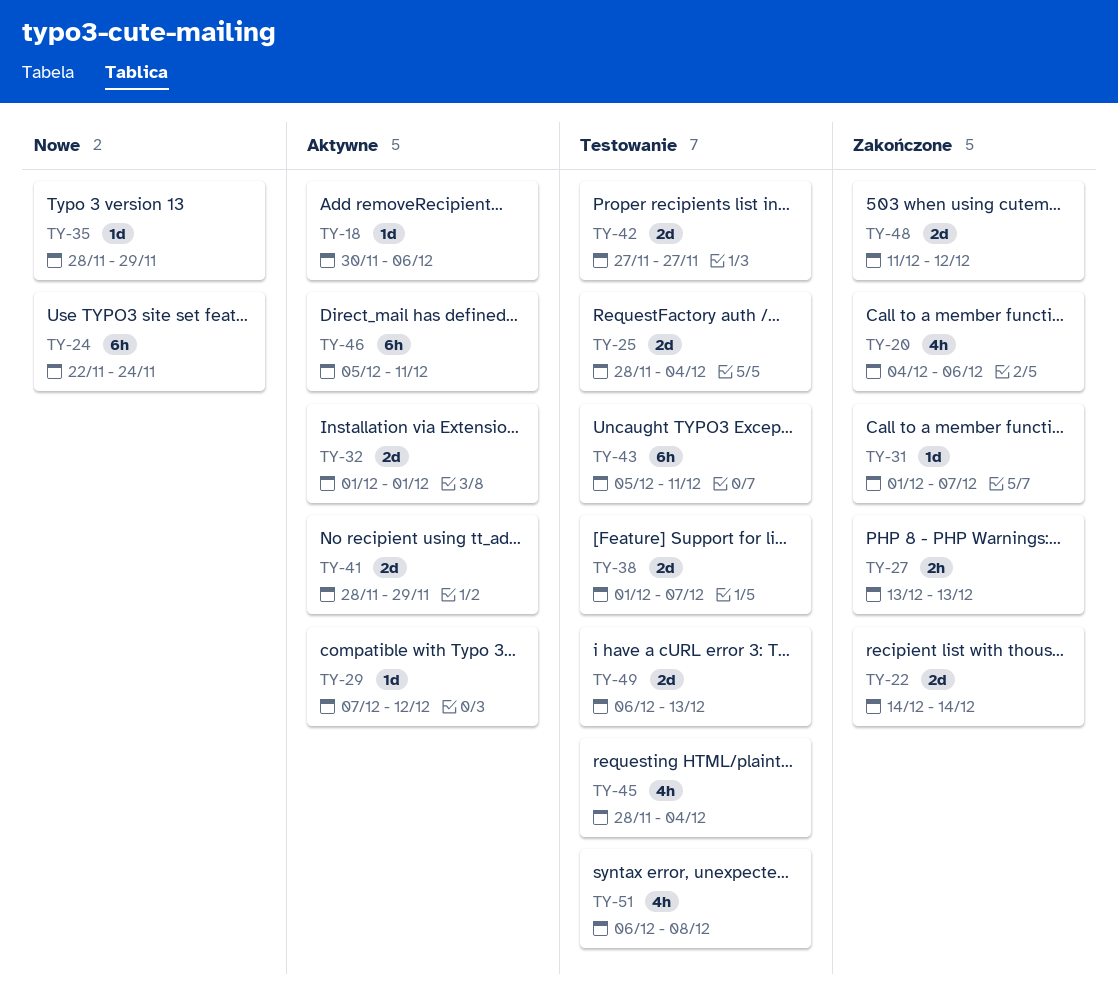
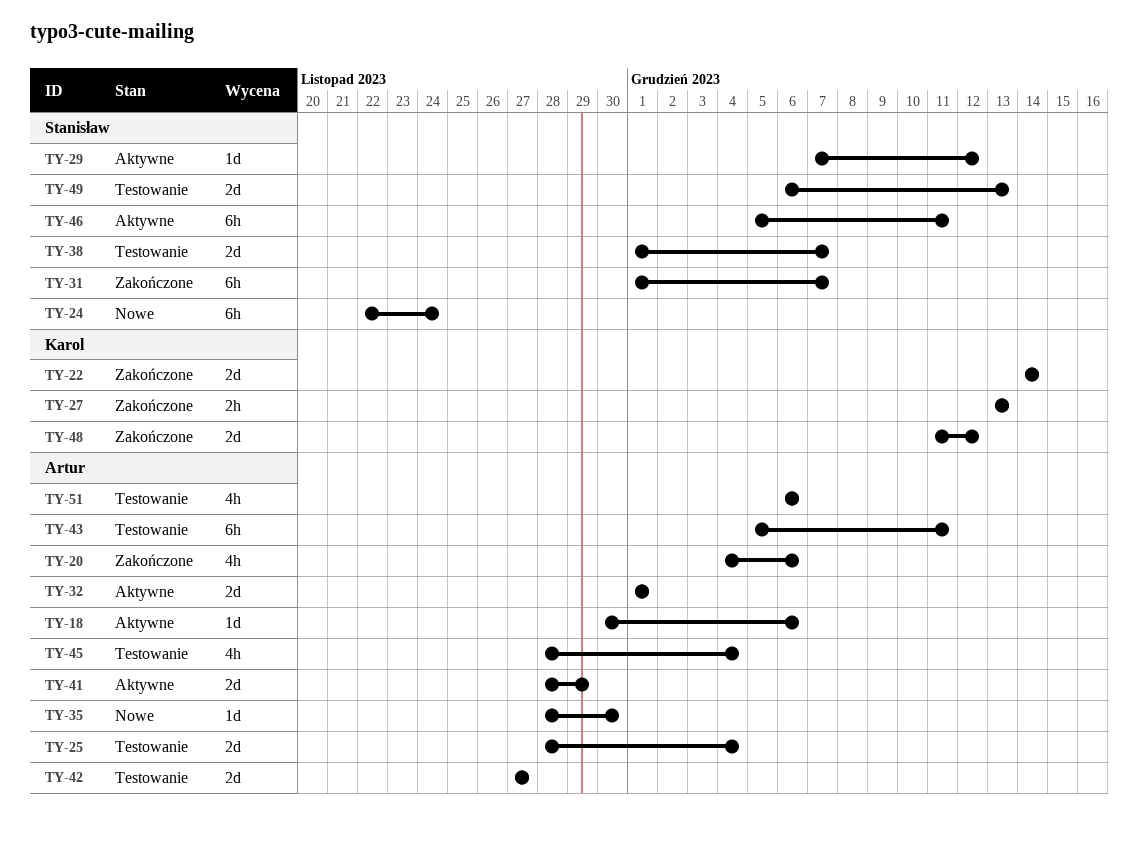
TY-31, estimate: 1d -> 6h
TY-35, due: Nov 29 -> Nov 30
TY-51, due: Dec 8 -> Dec 6

